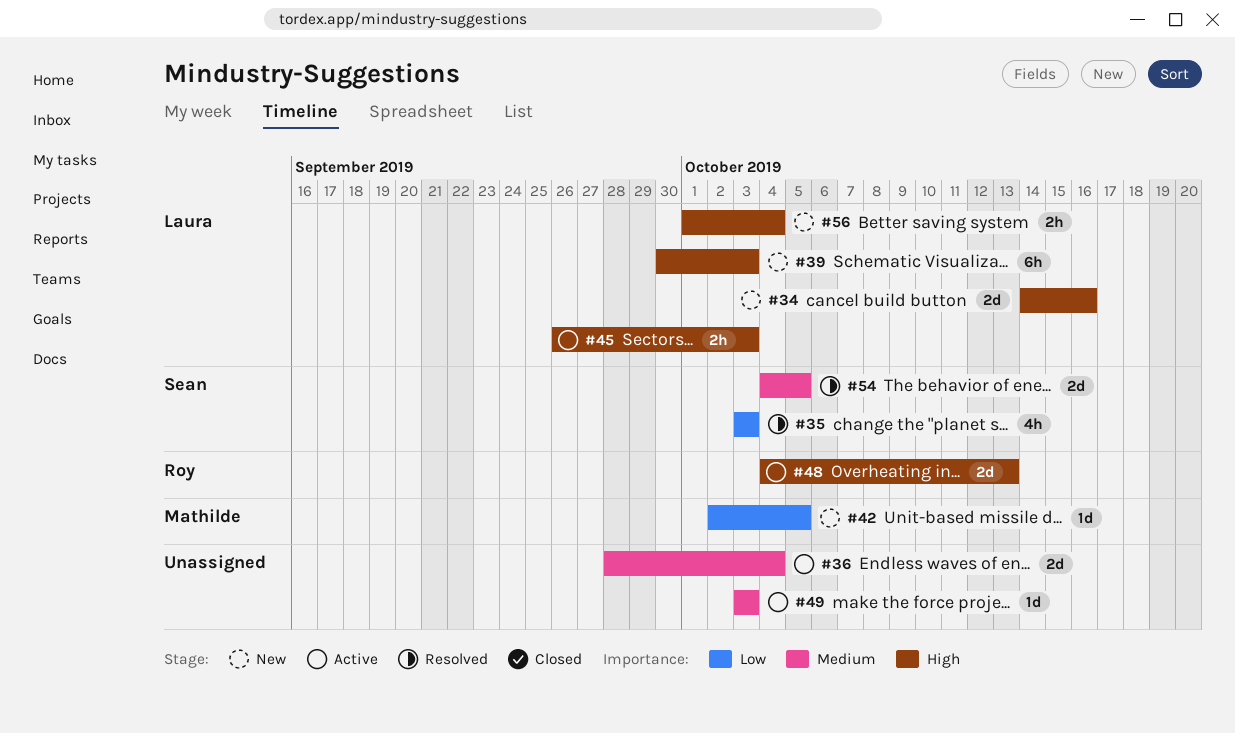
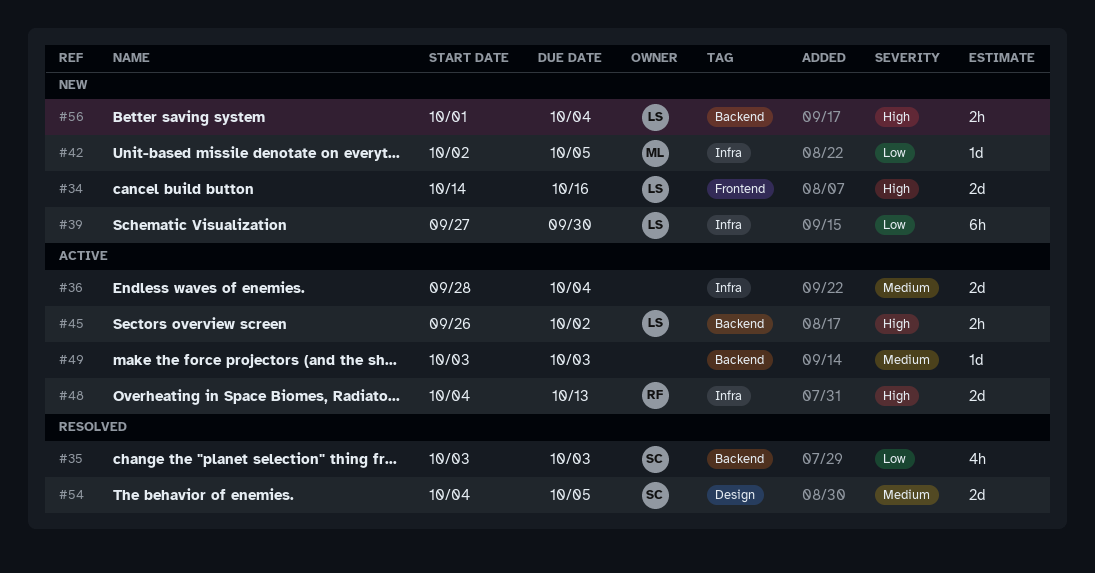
#39, priority: High -> Low
#39, start: Sep 30 -> Sep 27
#39, due: Oct 3 -> Sep 30
#45, due: Oct 3 -> Oct 2

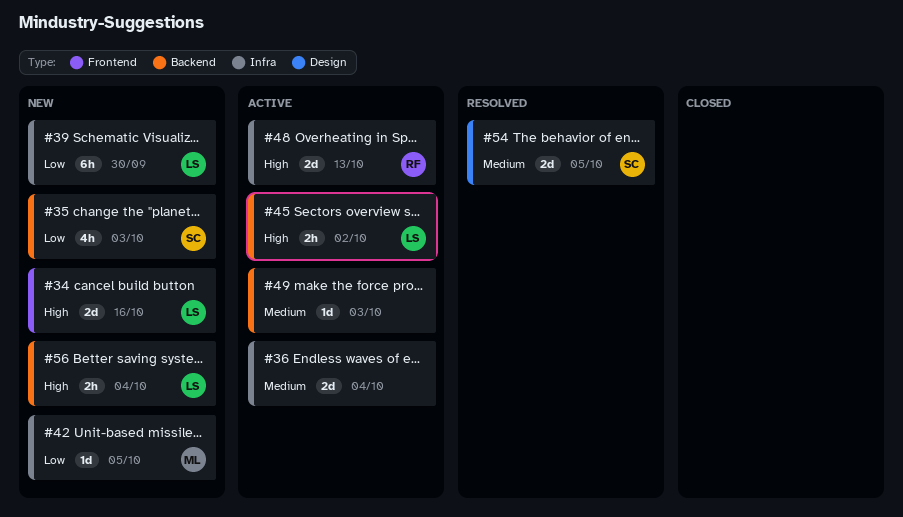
#35, status: Resolved -> New

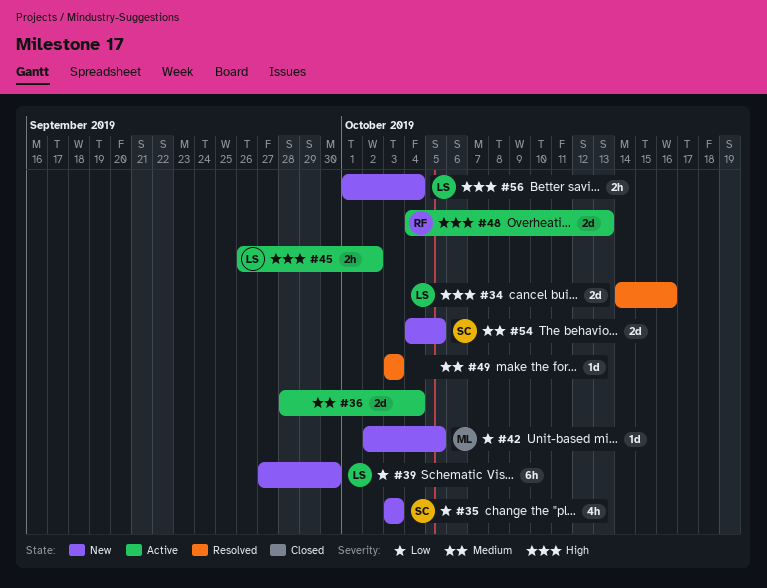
#34, status: New -> Resolved
#49, status: Active -> Resolved
#54, status: Resolved -> New

